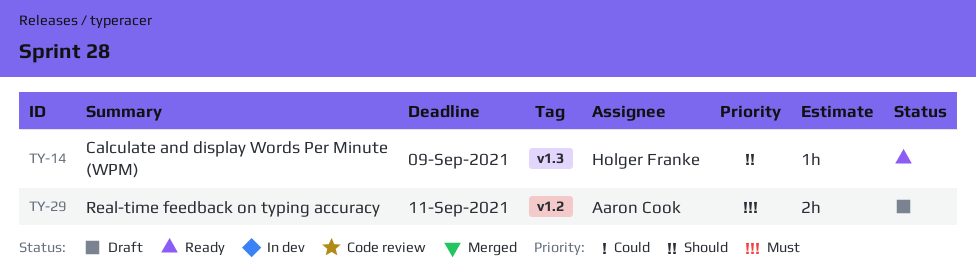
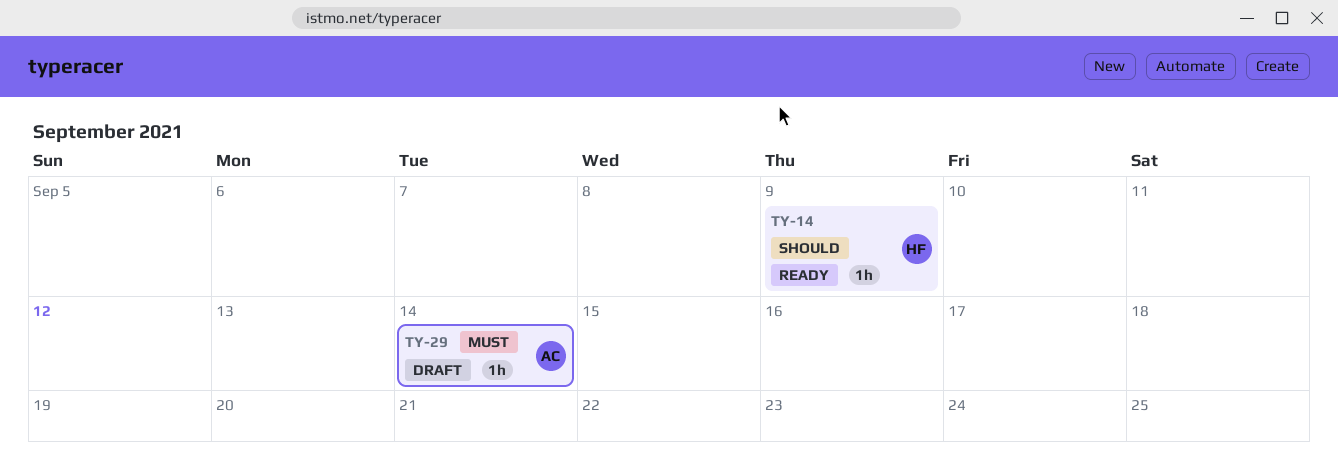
TY-29, estimate: 2h -> 1h
TY-29, due: Sep 11 -> Sep 14

